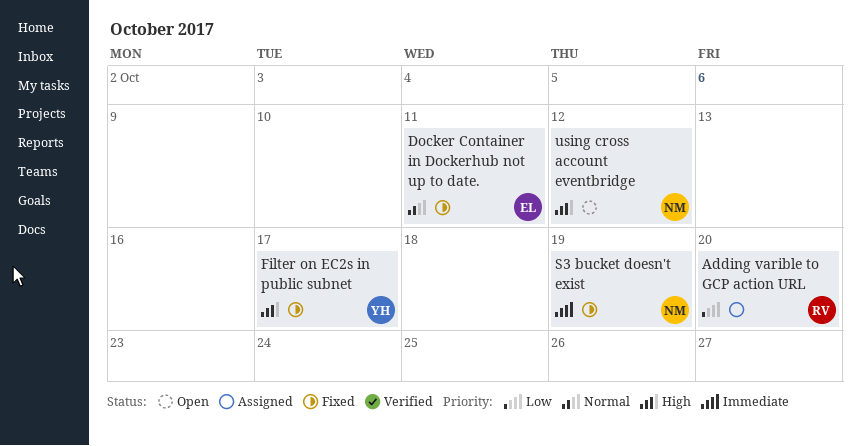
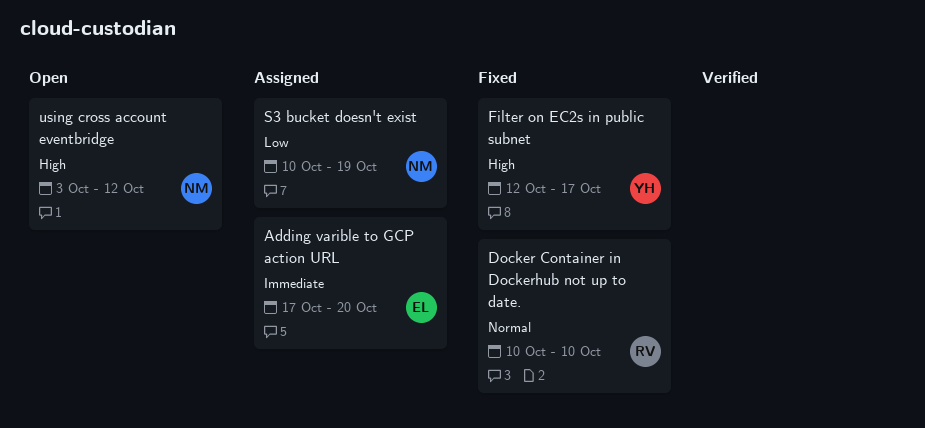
Adding varible to GCP action URL, owner: RV -> EL
Adding varible to GCP action URL, priority: Low -> Immediate
Docker Container in Dockerhub not up to date., owner: EL -> RV
Docker Container in Dockerhub not up to date., due: Oct 11 -> Oct 10
S3 bucket doesn't exist, status: Fixed -> Assigned
S3 bucket doesn't exist, priority: Immediate -> Low

